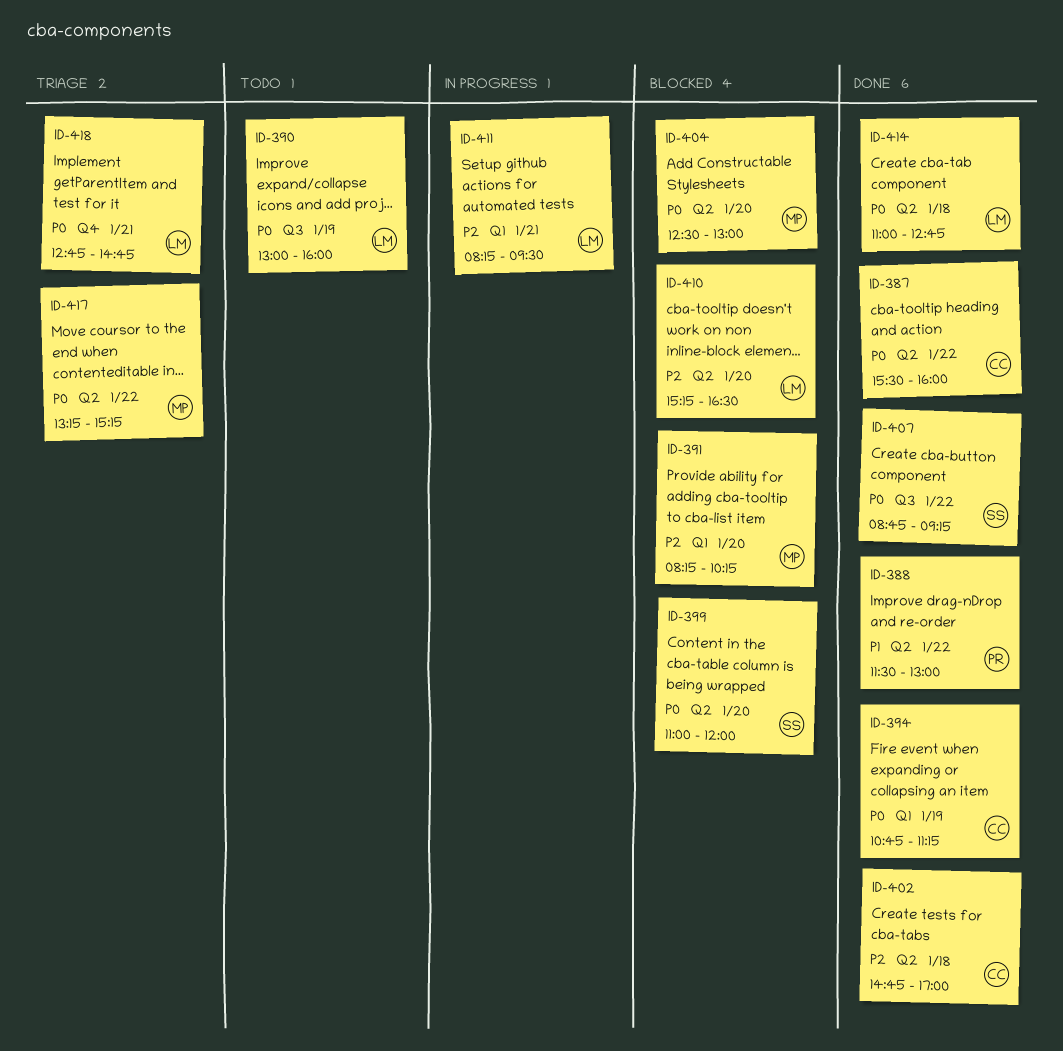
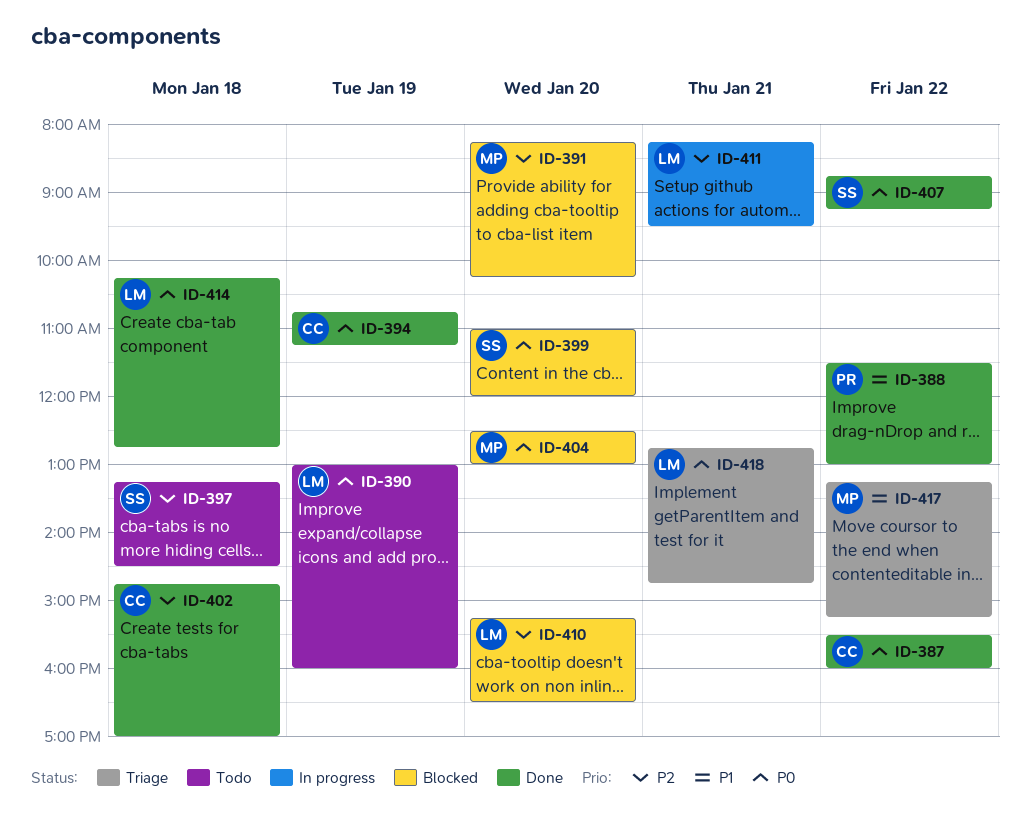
ID-397: none -> present
ID-414, begins: 11:00 -> 10:15
ID-417, priority: P0 -> P1

